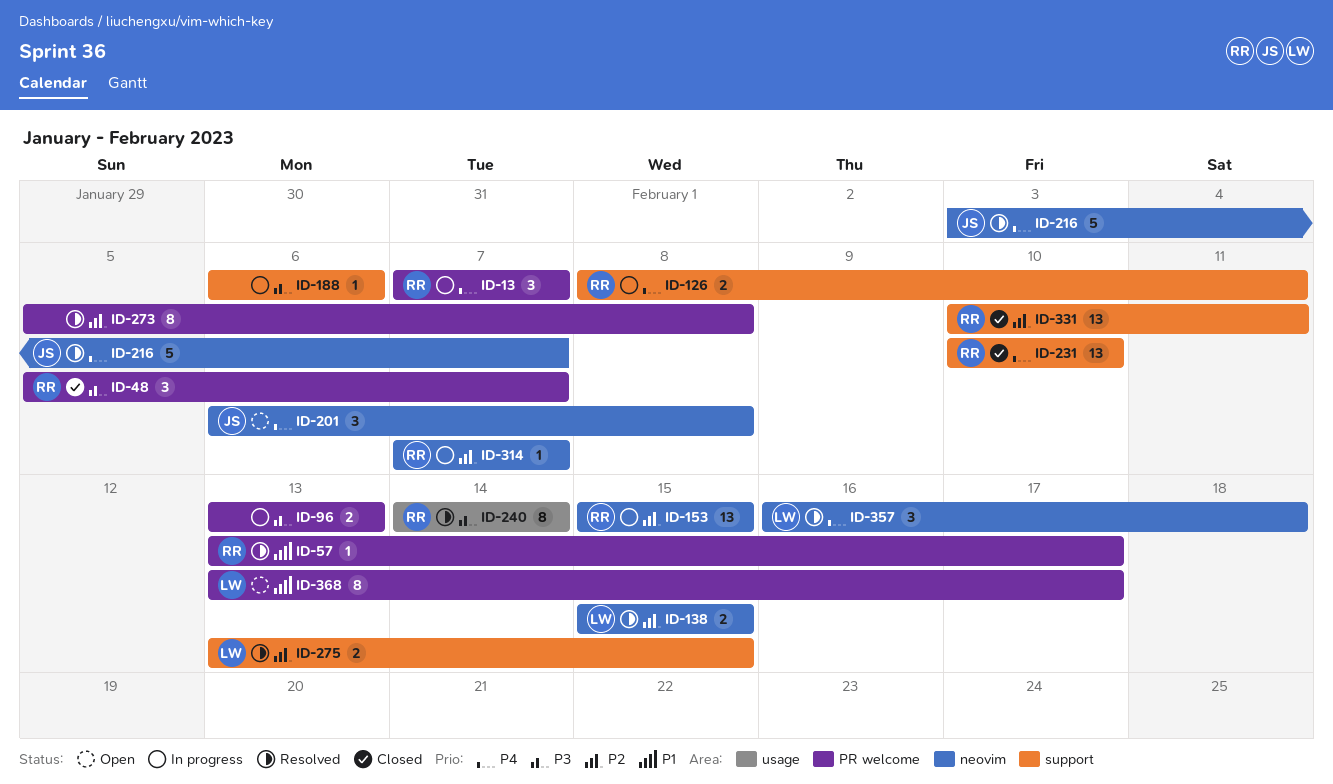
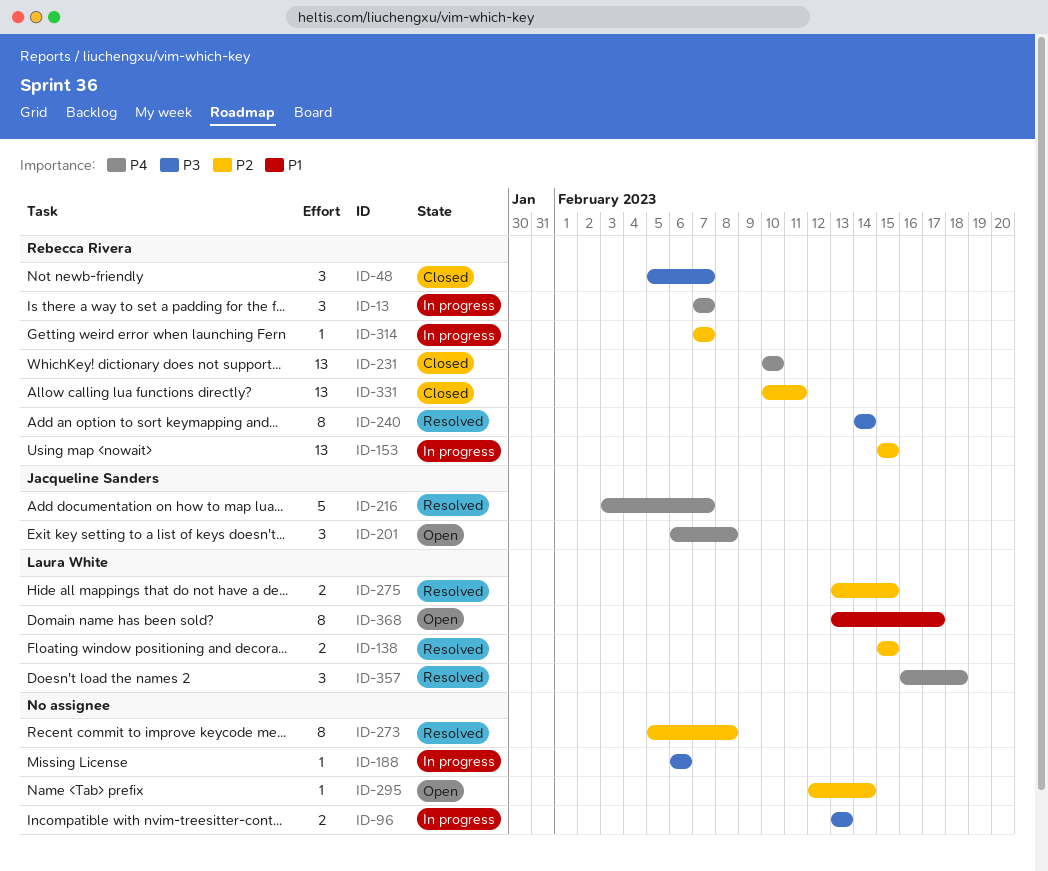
ID-57: present -> none
ID-126: present -> none
ID-295: none -> present

